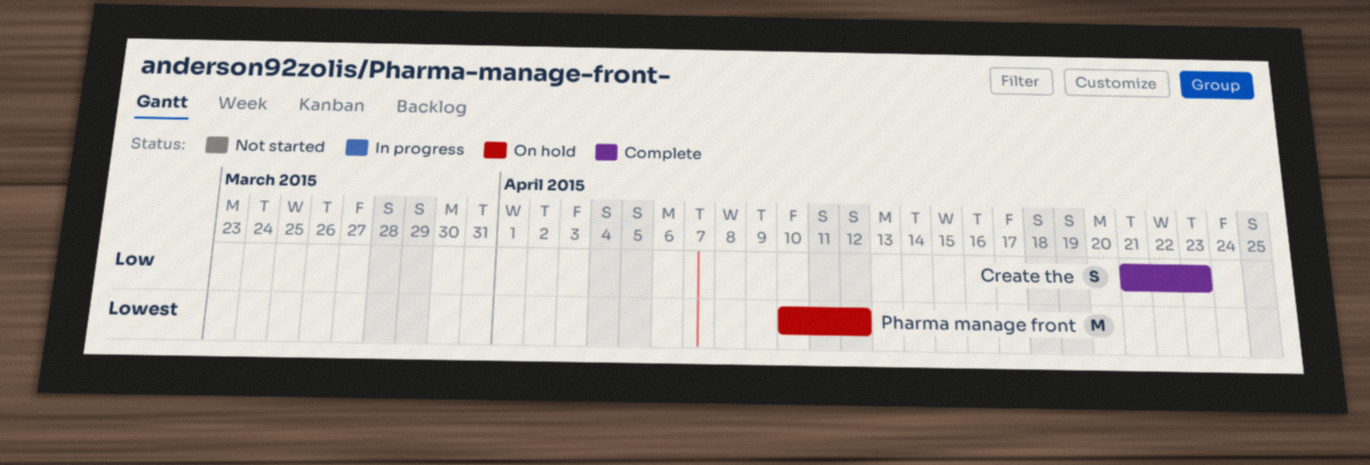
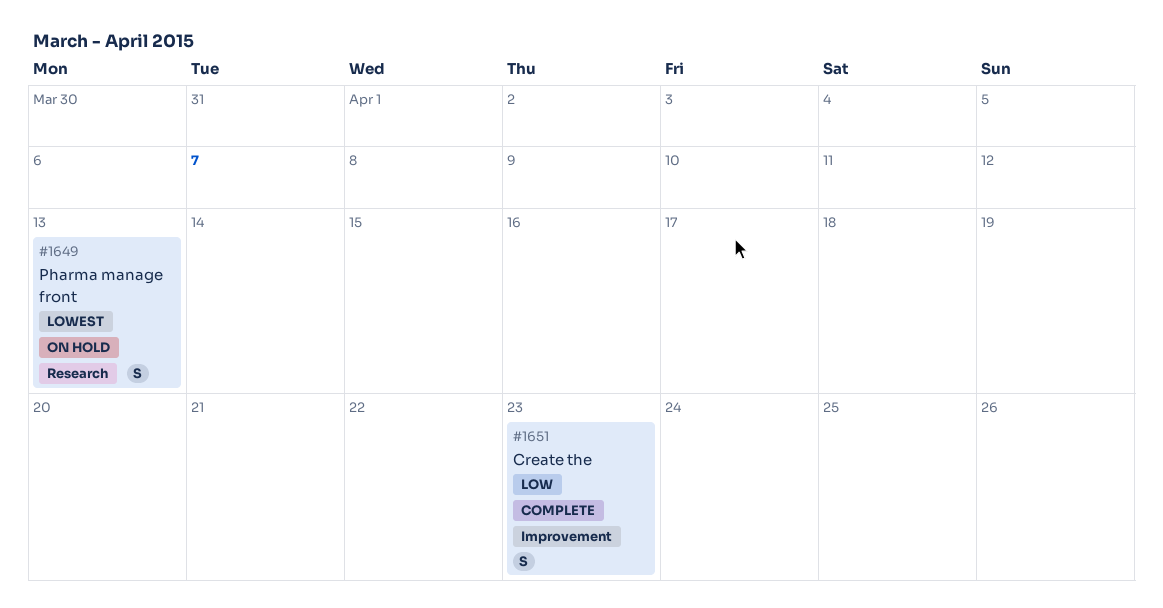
Pharma manage front, estimate: M -> S
Pharma manage front, due: Apr 12 -> Apr 13

